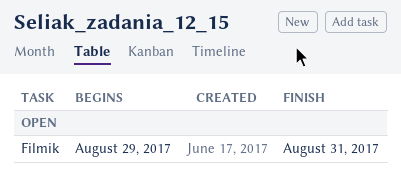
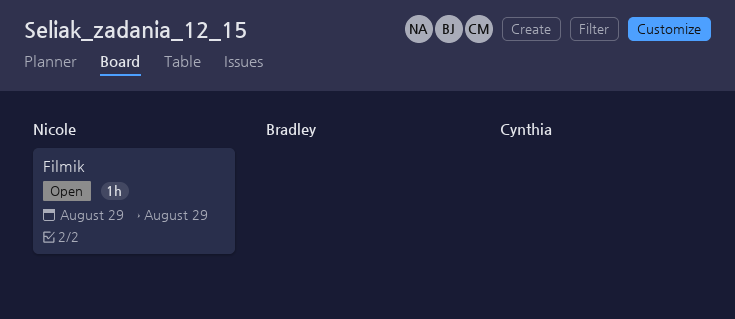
Filmik, due: Aug 31 -> Aug 29

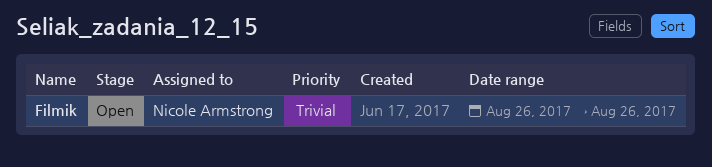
Filmik, start: Aug 29 -> Aug 26
Filmik, due: Aug 29 -> Aug 26

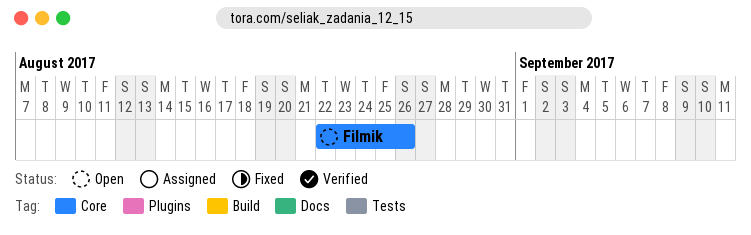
Filmik, start: Aug 26 -> Aug 22

